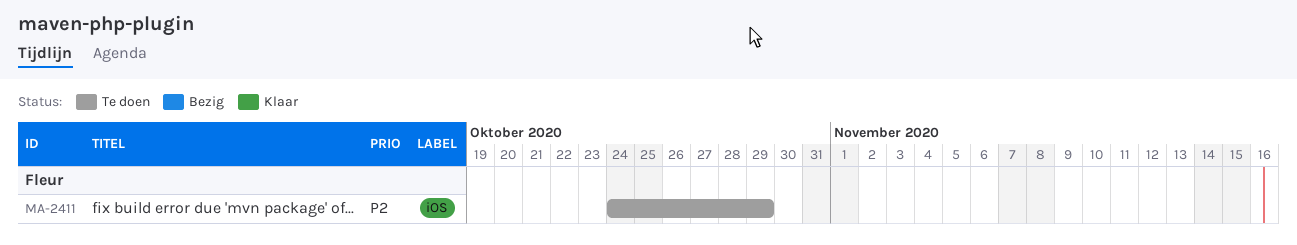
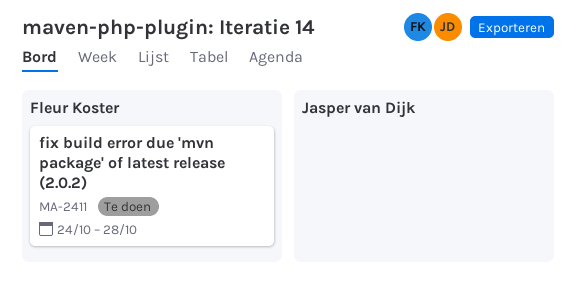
MA-2411, due: Oct 29 -> Oct 28

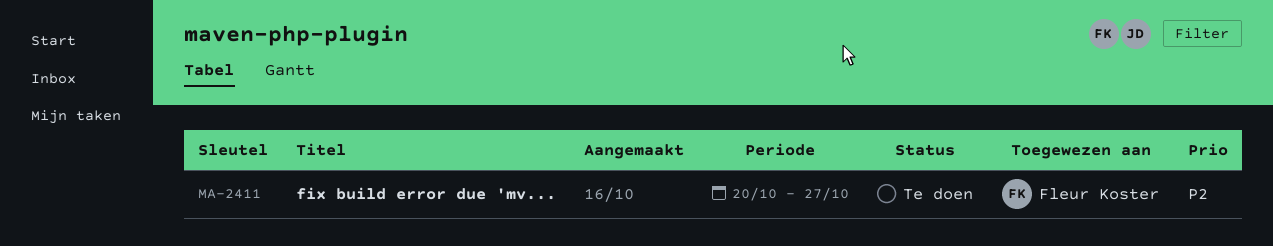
MA-2411, start: Oct 24 -> Oct 20
MA-2411, due: Oct 28 -> Oct 27

